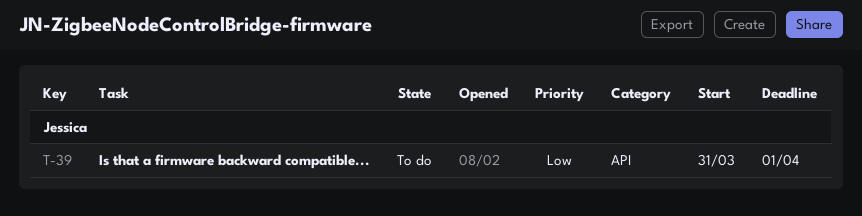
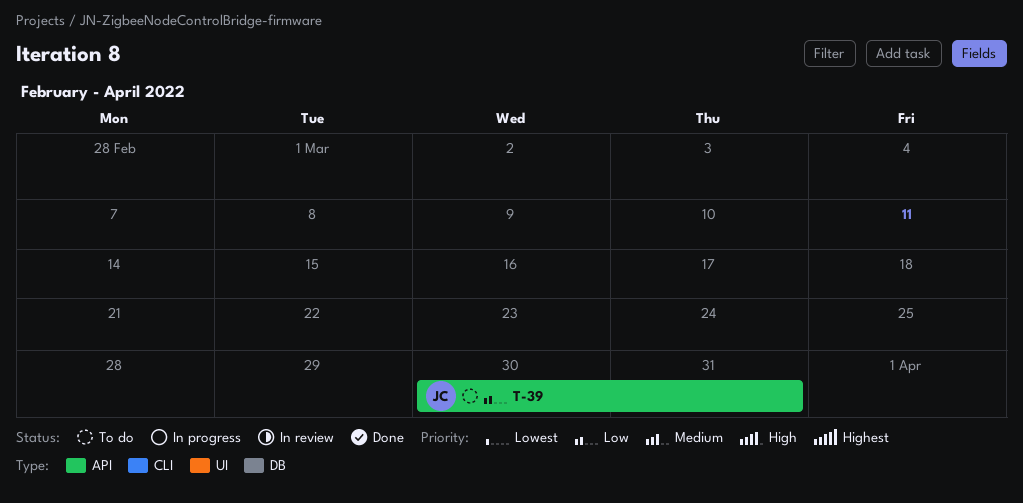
T-39, start: Mar 31 -> Mar 30
T-39, due: Apr 1 -> Mar 31

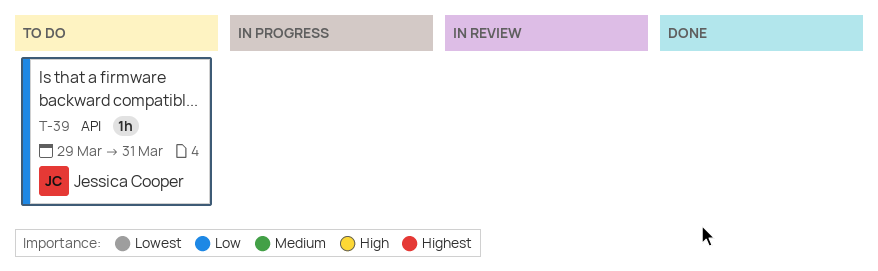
T-39, start: Mar 30 -> Mar 29

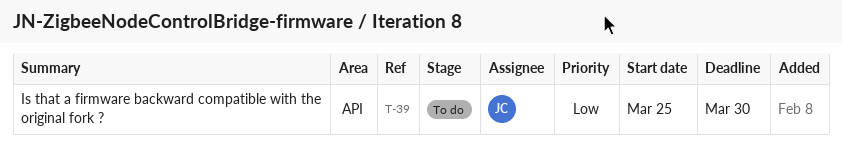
T-39, start: Mar 29 -> Mar 25
T-39, due: Mar 31 -> Mar 30

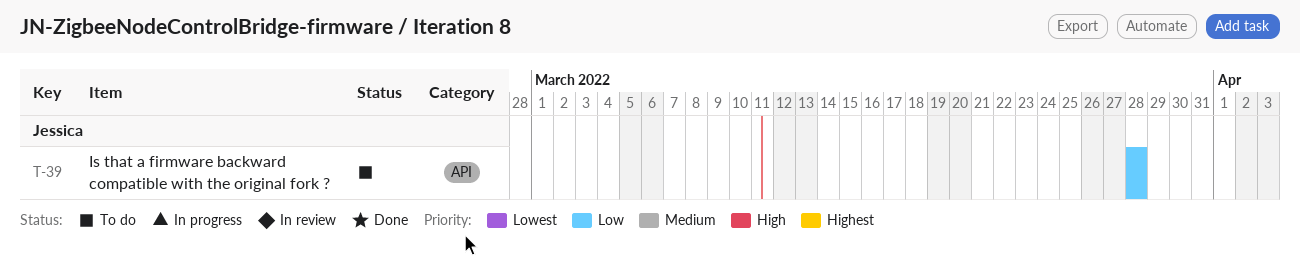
T-39, start: Mar 25 -> Mar 28
T-39, due: Mar 30 -> Mar 28

